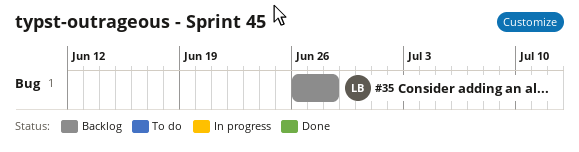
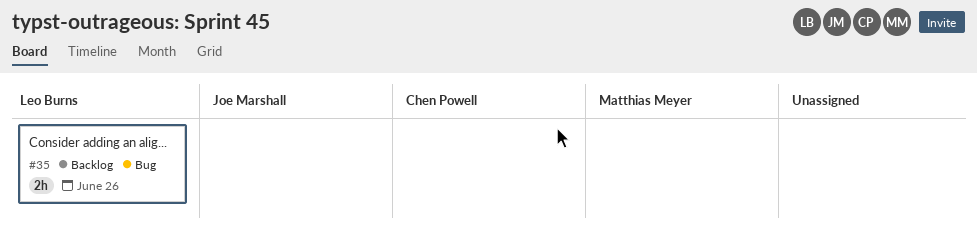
#35, due: Jun 28 -> Jun 26

